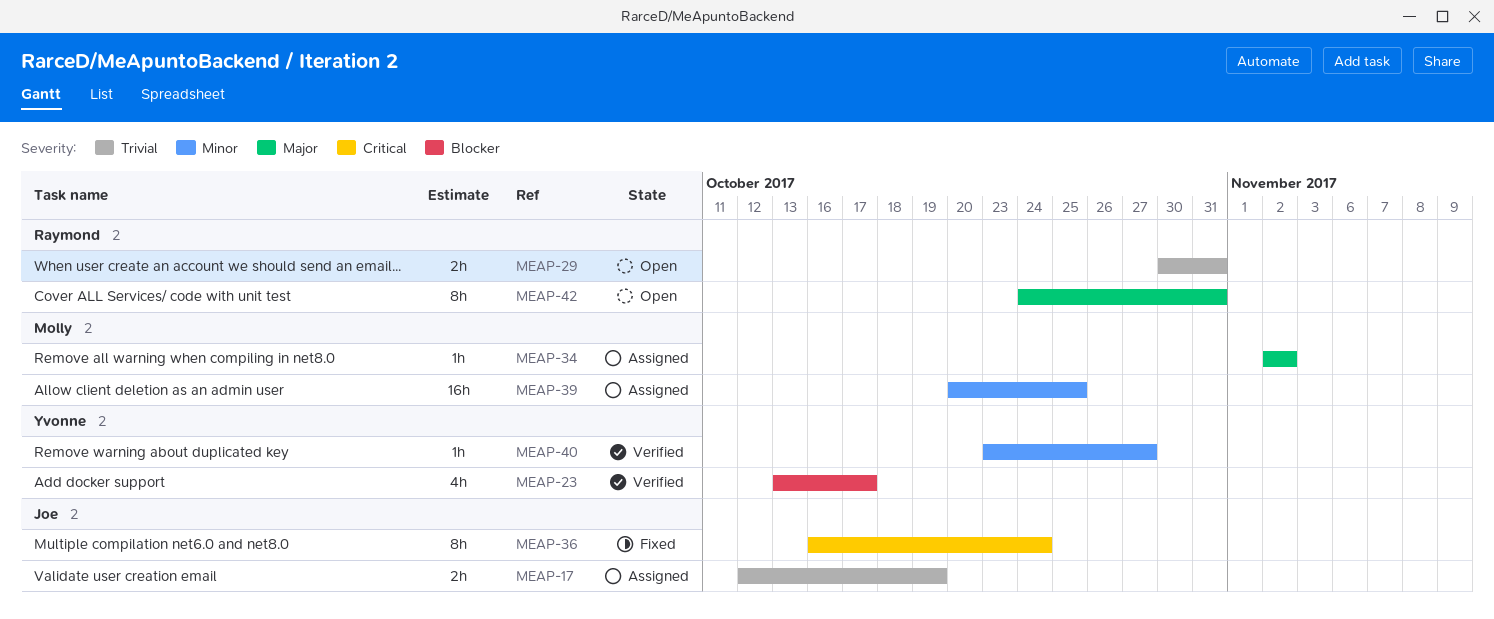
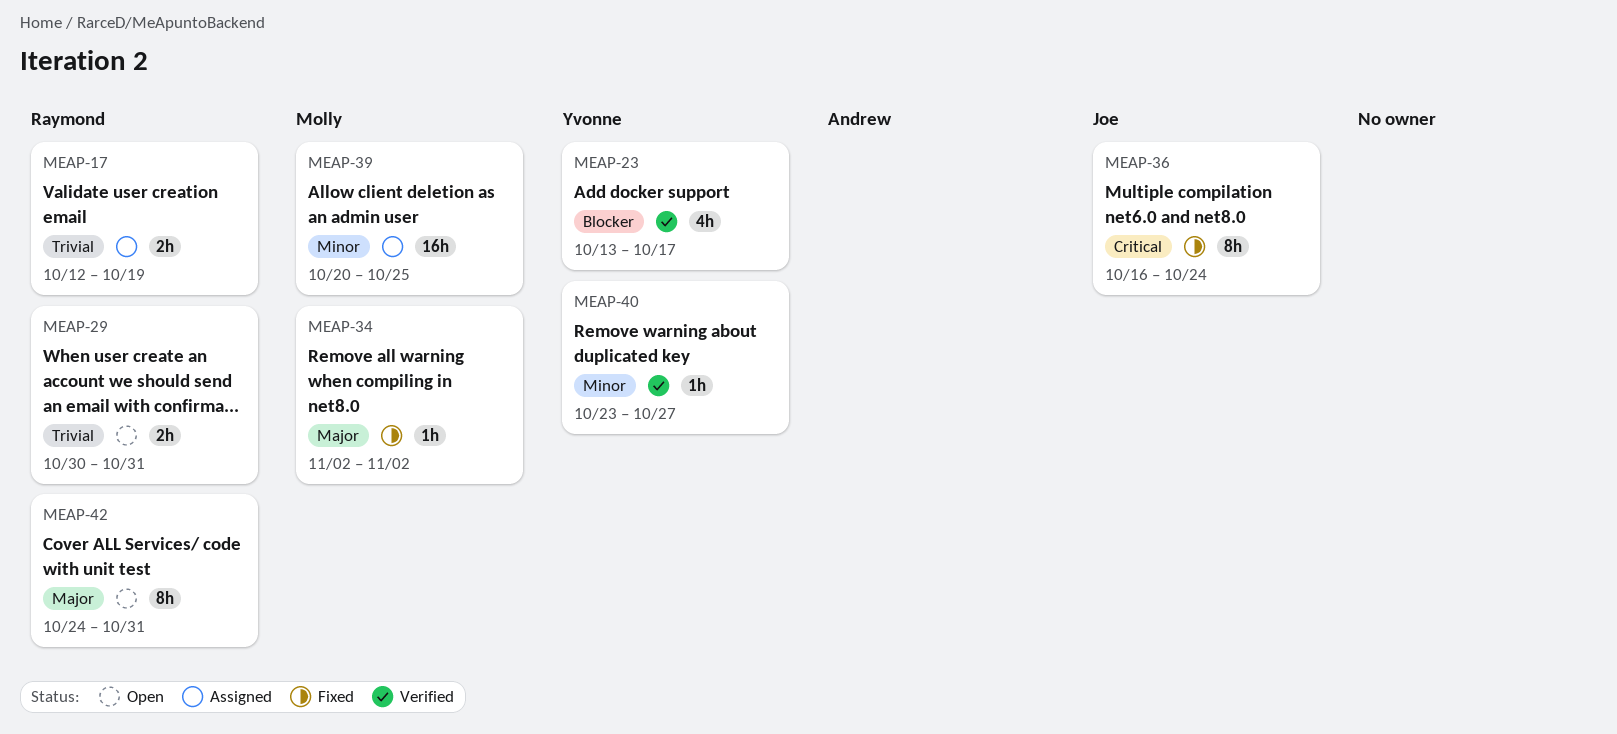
MEAP-17, owner: Joe -> Raymond
MEAP-34, status: Assigned -> Fixed

